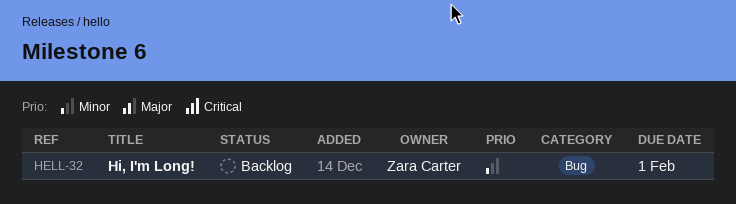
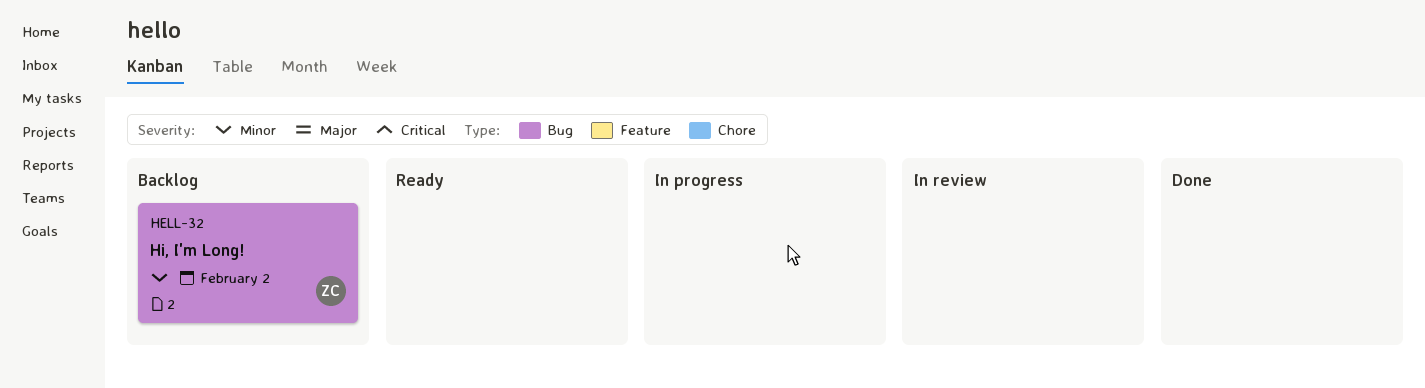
HELL-32, due: Feb 1 -> Feb 2

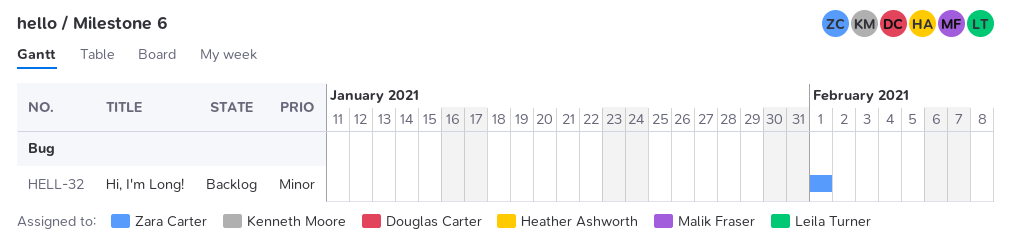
HELL-32, due: Feb 2 -> Feb 1

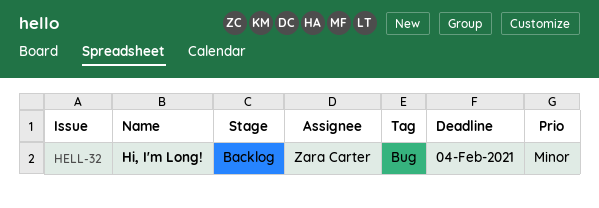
HELL-32, due: Feb 1 -> Feb 4

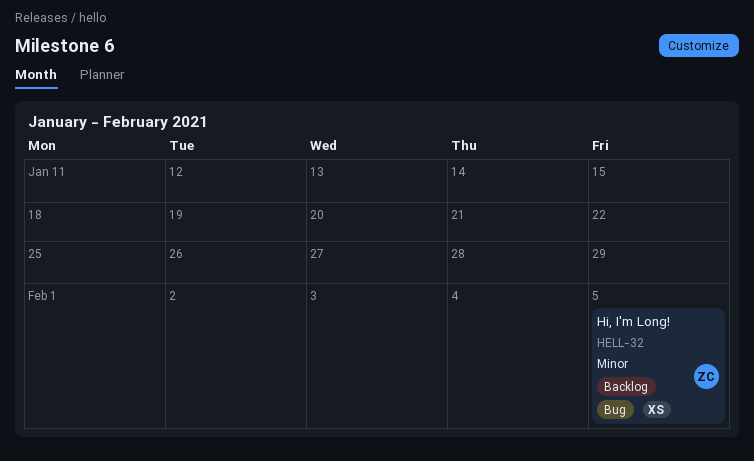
HELL-32, due: Feb 4 -> Feb 5

